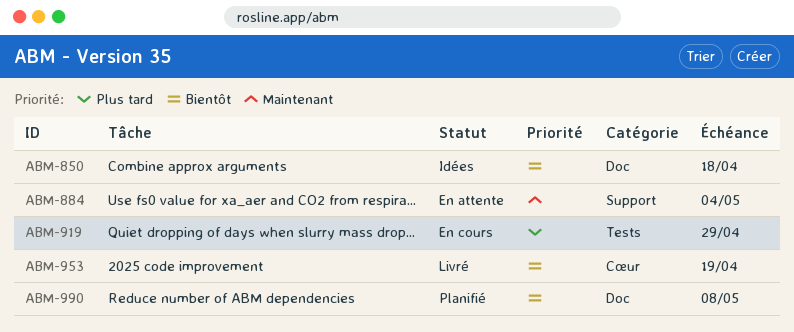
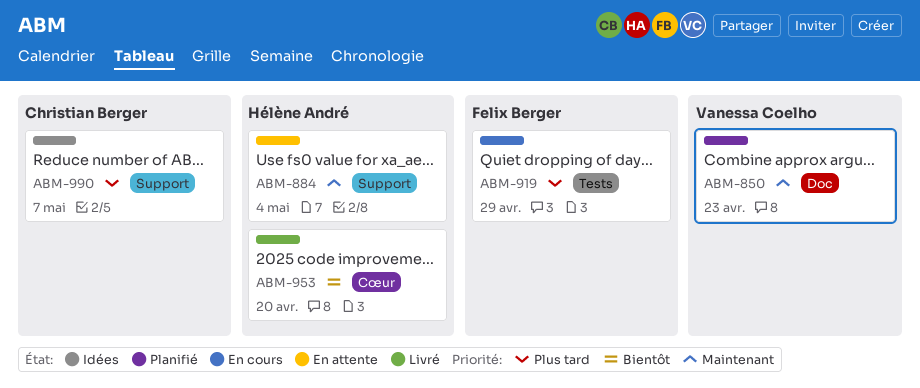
ABM-850, status: Idées -> Planifié
ABM-850, priority: Bientôt -> Maintenant
ABM-850, due: Apr 18 -> Apr 23
ABM-953, due: Apr 19 -> Apr 20
ABM-990, status: Planifié -> Idées
ABM-990, priority: Bientôt -> Plus tard
ABM-990, label: Doc -> Support
ABM-990, due: May 8 -> May 7

